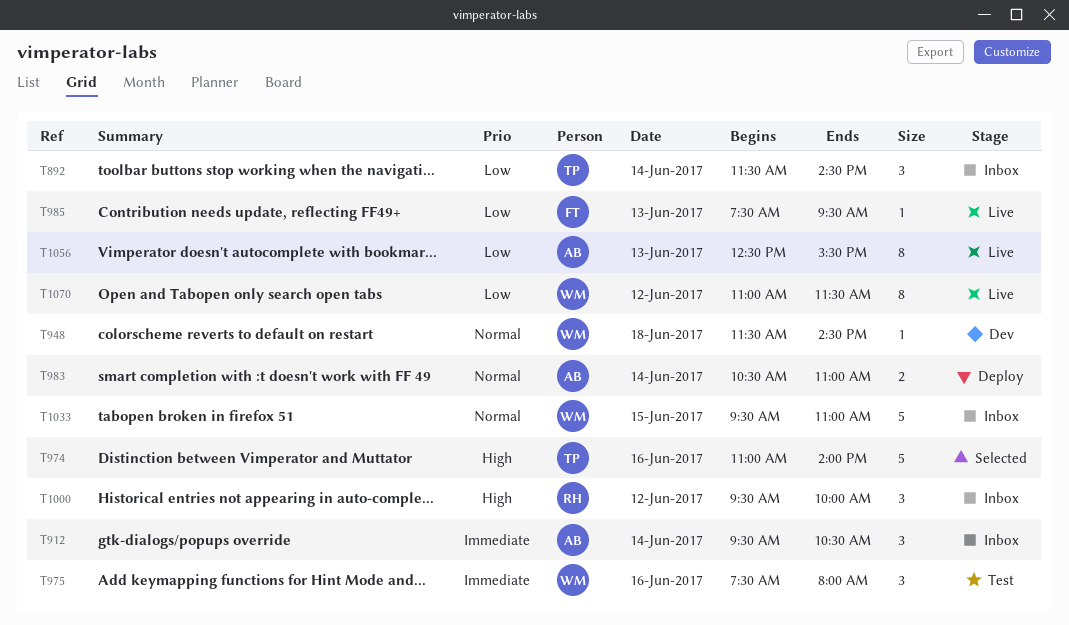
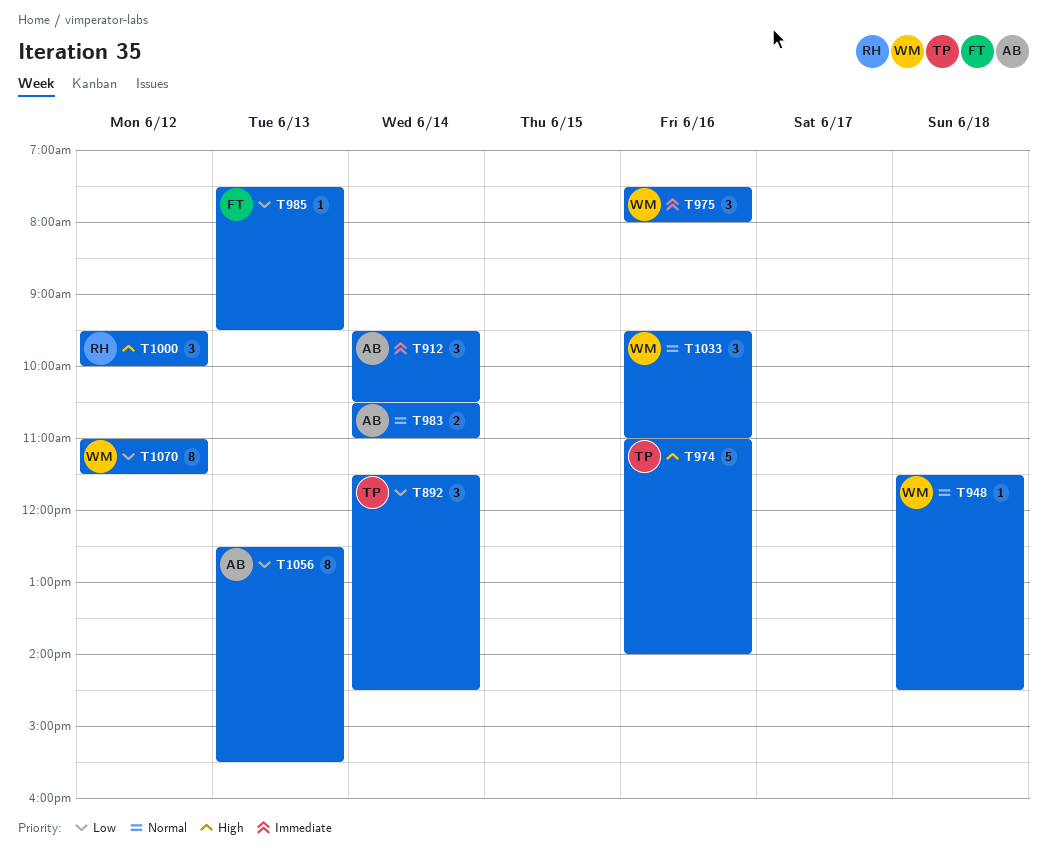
T1033, estimate: 5 -> 3
T1033, day: Jun 15 -> Jun 16

